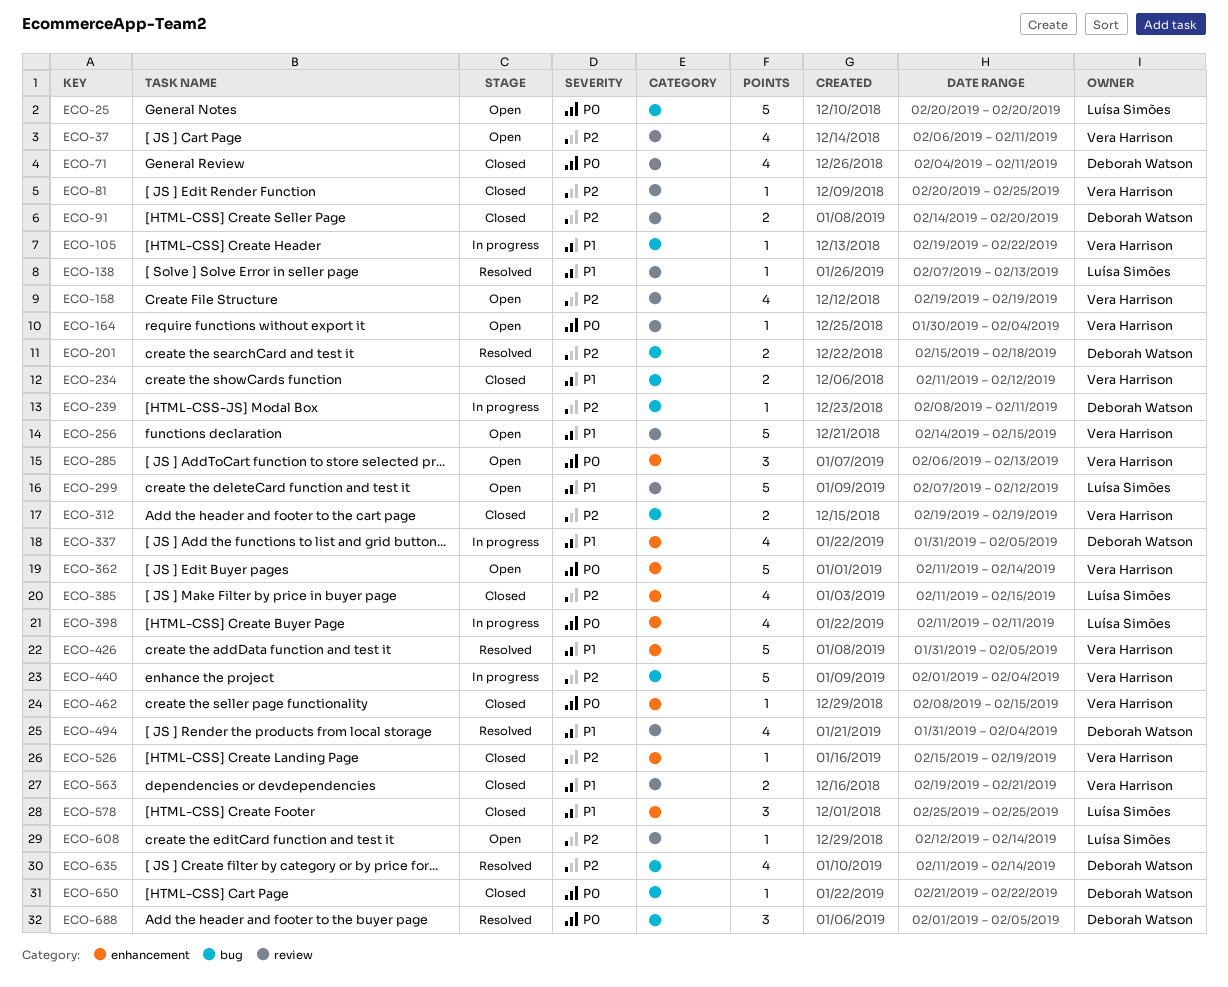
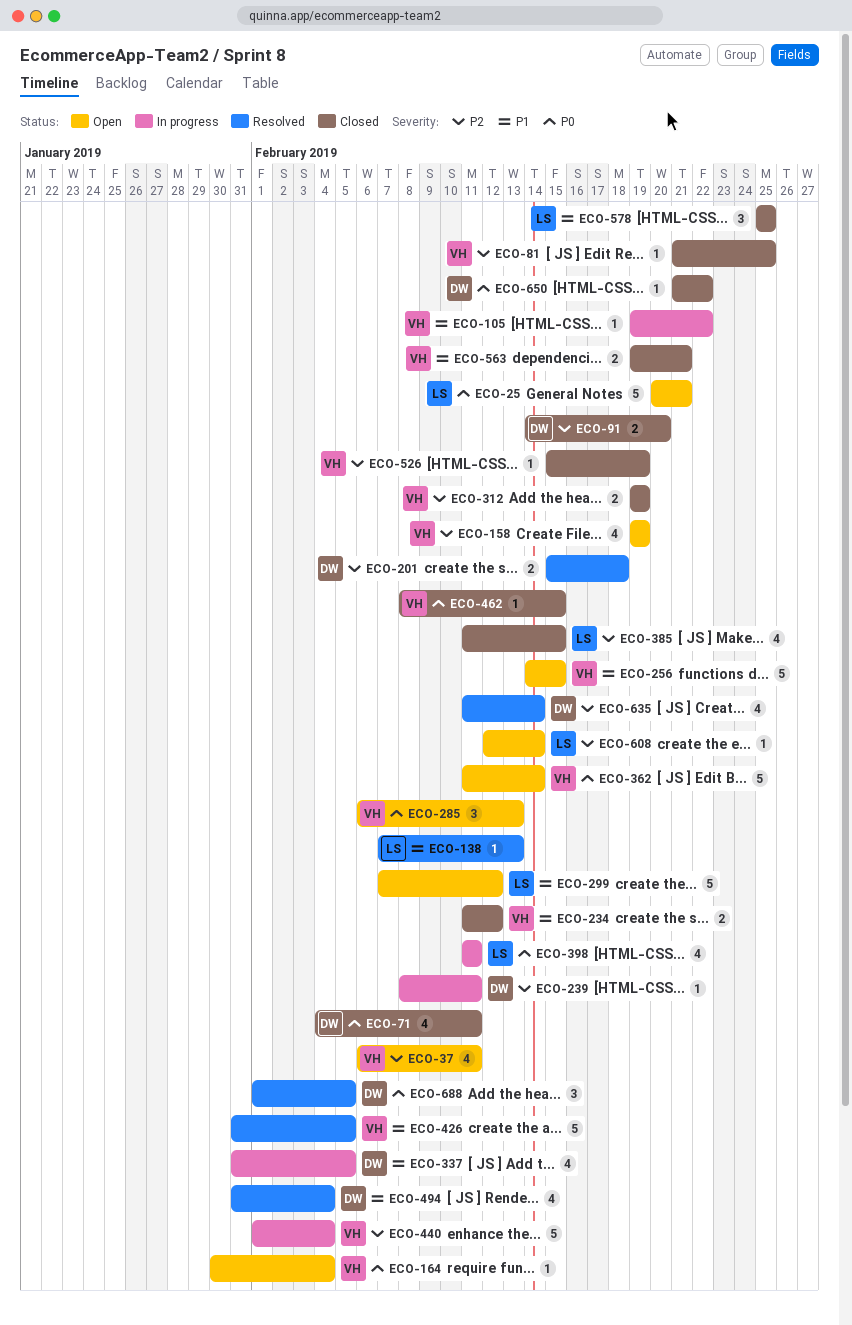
ECO-25, due: Feb 20 -> Feb 21
ECO-81, start: Feb 20 -> Feb 21

